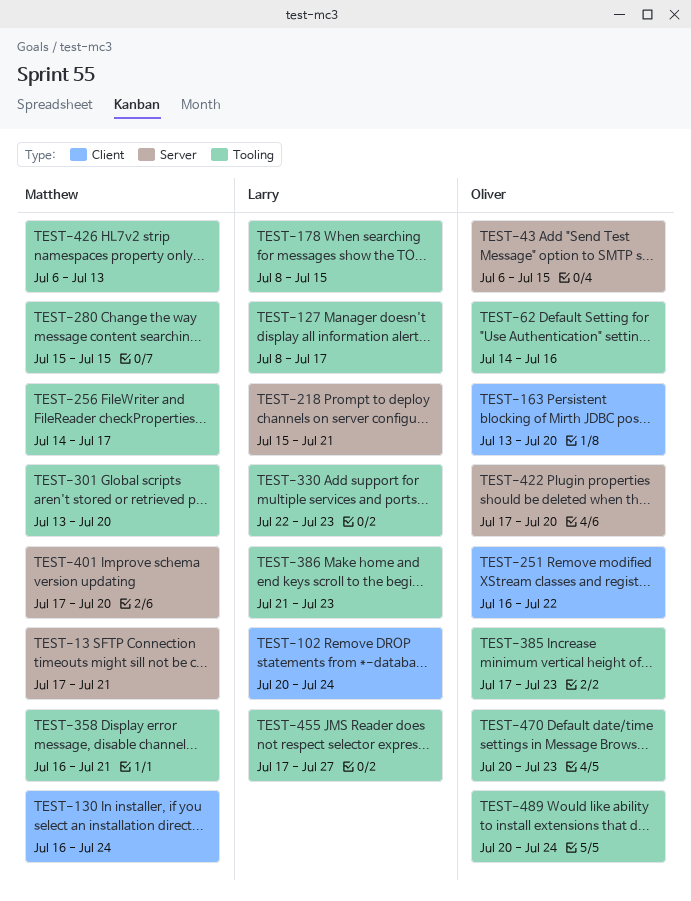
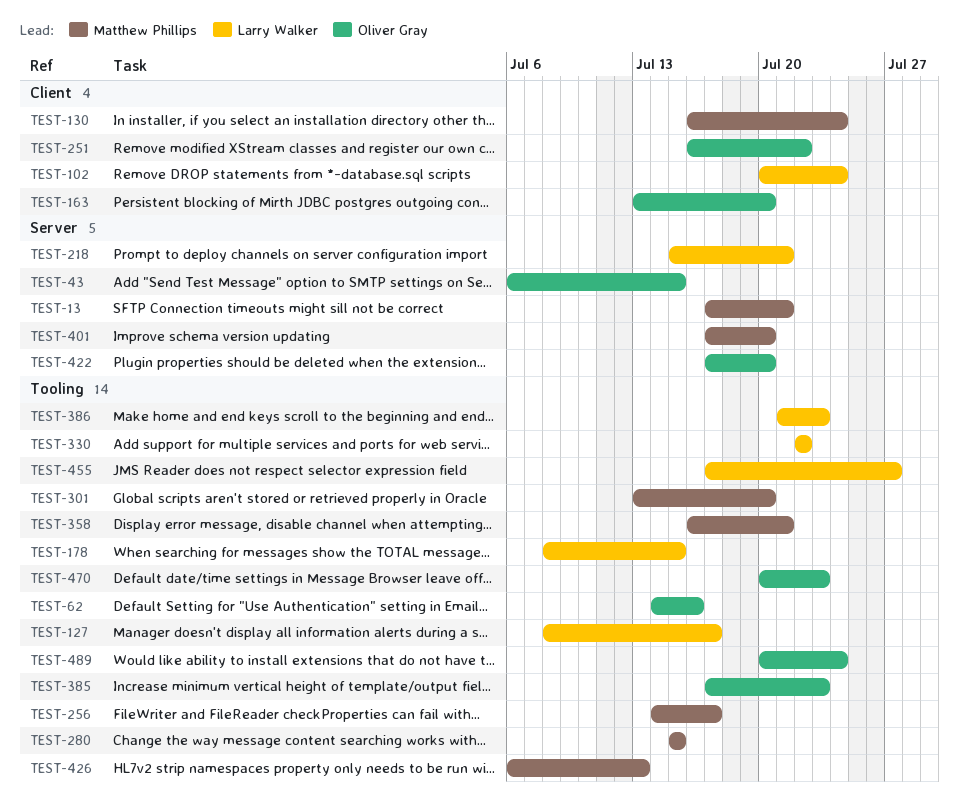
TEST-330, due: Jul 23 -> Jul 22

